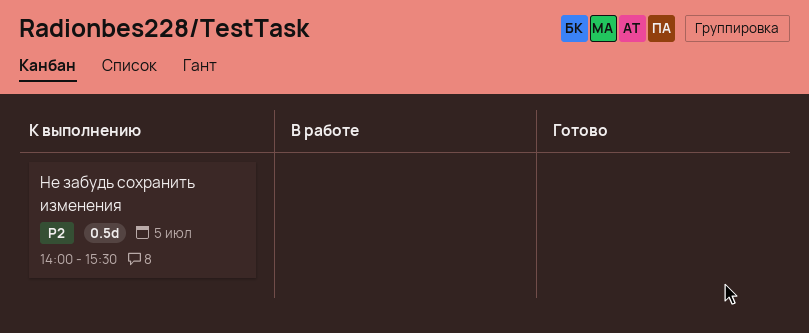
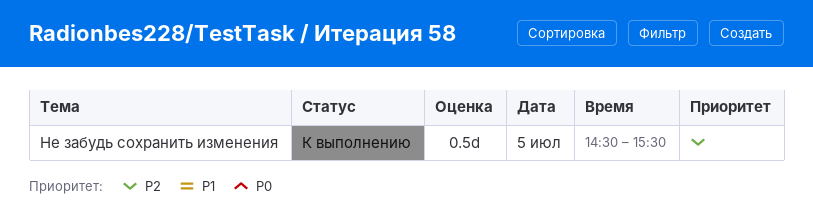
Не забудь сохранить изменения, begins: 14:00 -> 14:30

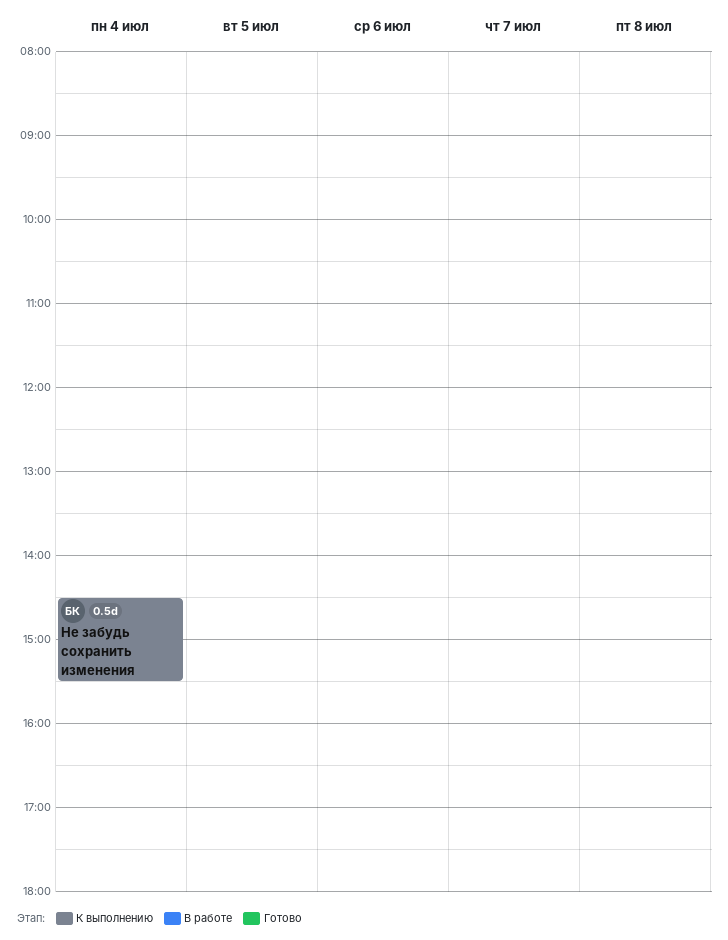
Не забудь сохранить изменения, day: Jul 5 -> Jul 4

